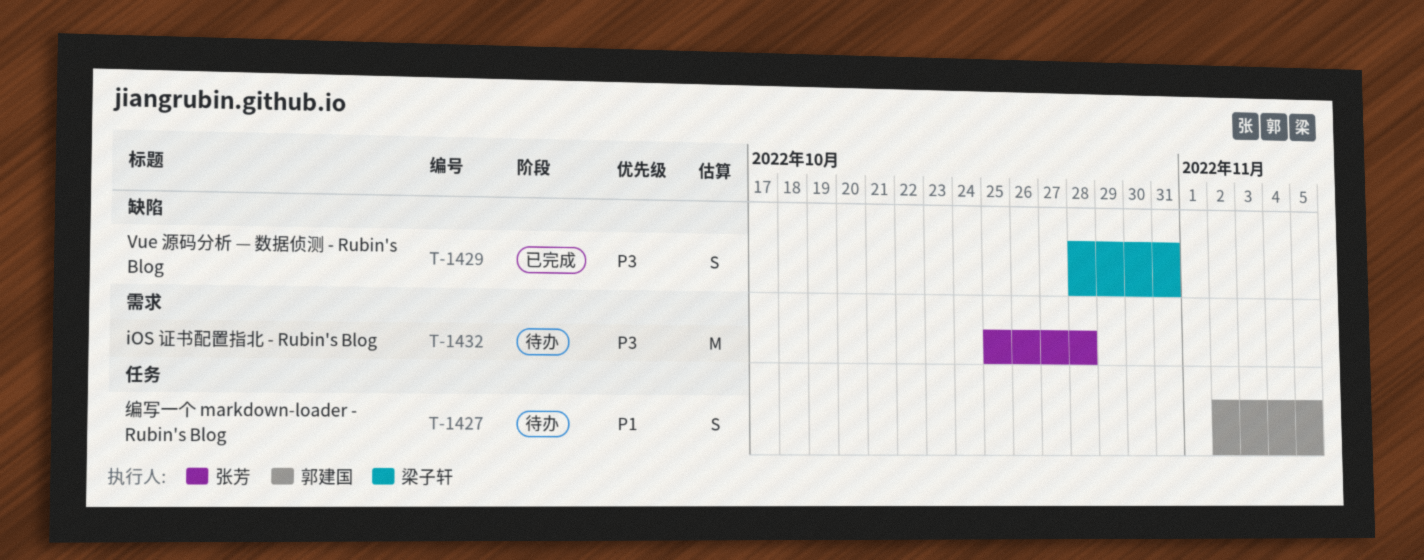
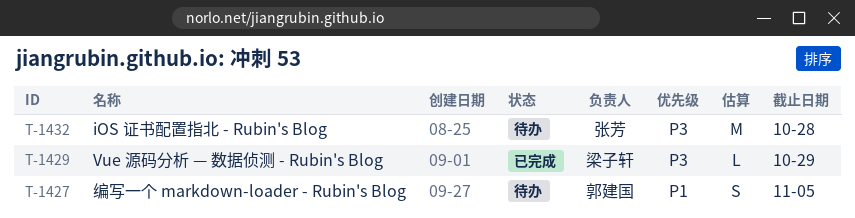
T-1429, estimate: S -> L
T-1429, due: Oct 31 -> Oct 29

